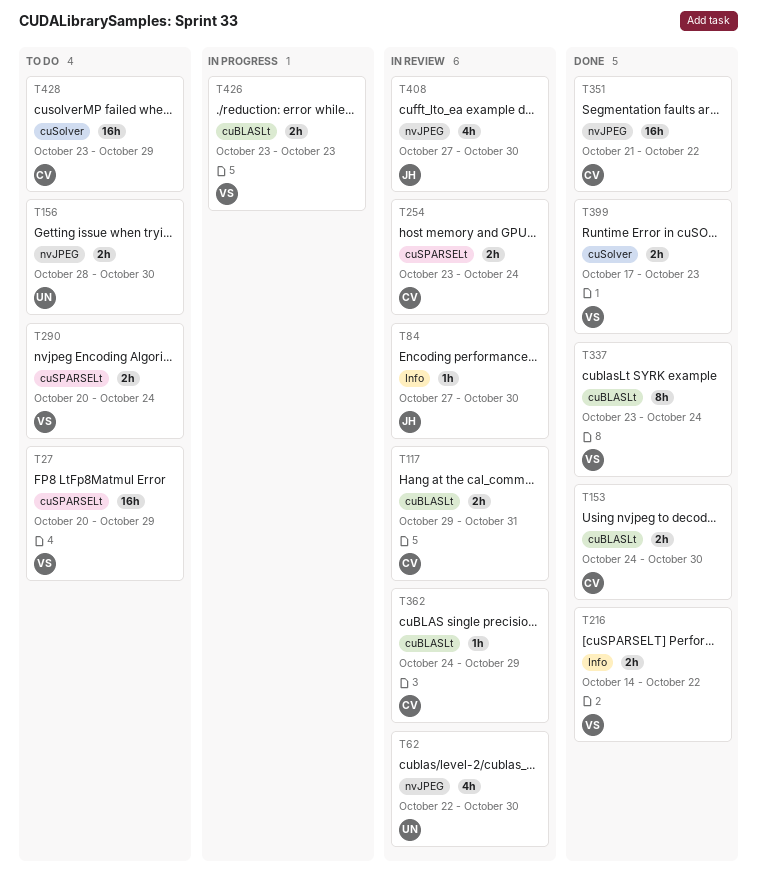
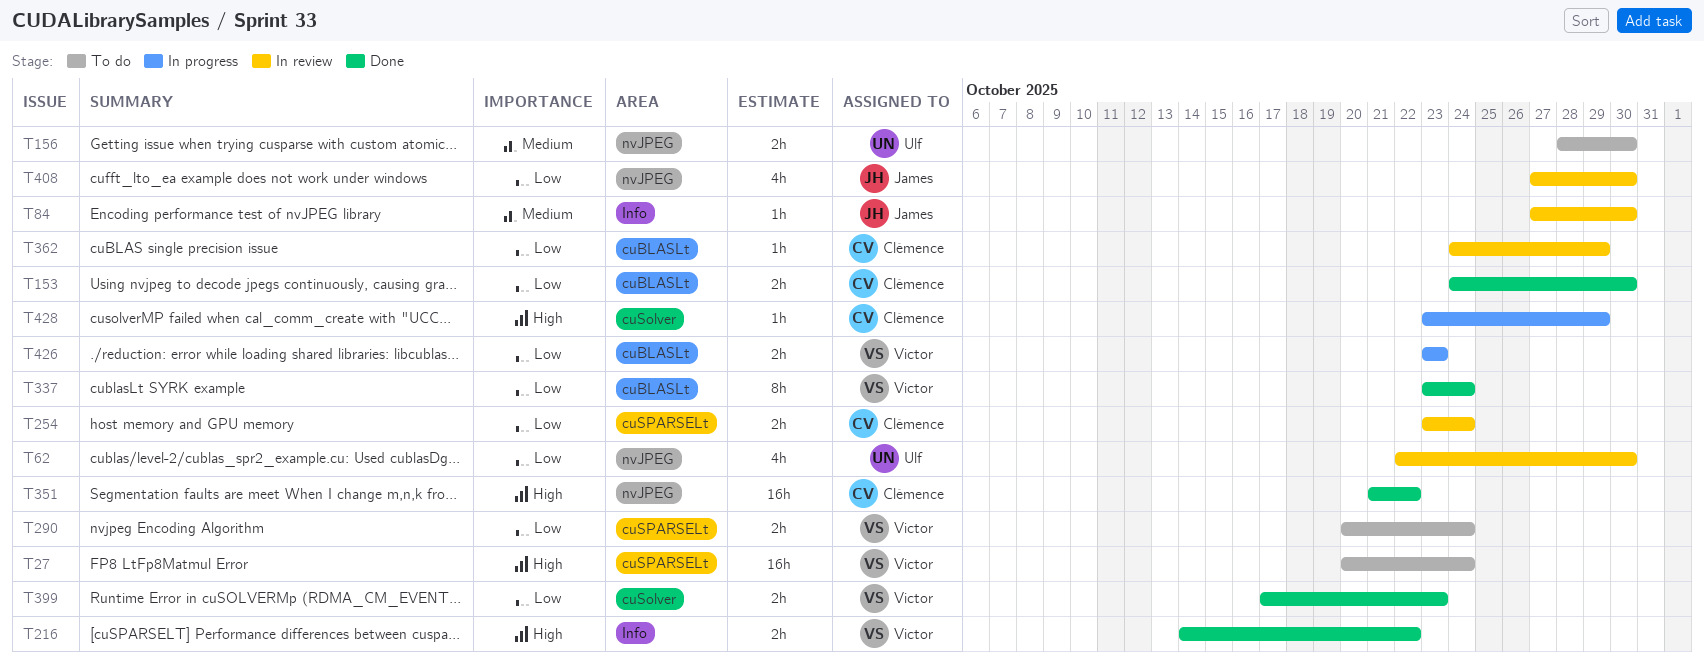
T27, due: Oct 29 -> Oct 24
T117: present -> none
T428, status: To do -> In progress
T428, estimate: 16h -> 1h

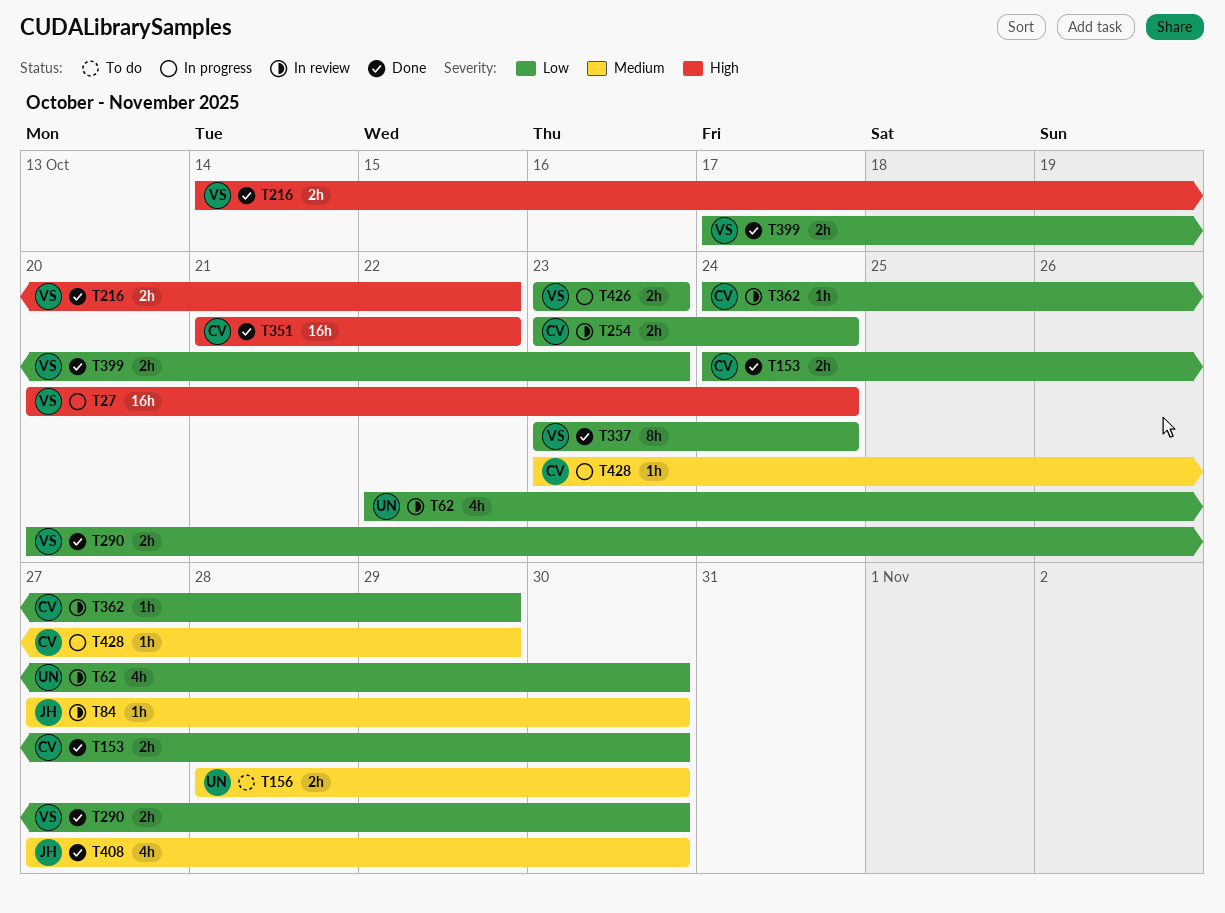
T27, status: To do -> In progress
T290, status: To do -> Done
T290, due: Oct 24 -> Oct 30
T408, status: In review -> Done
T408, priority: Low -> Medium
T428, priority: High -> Medium

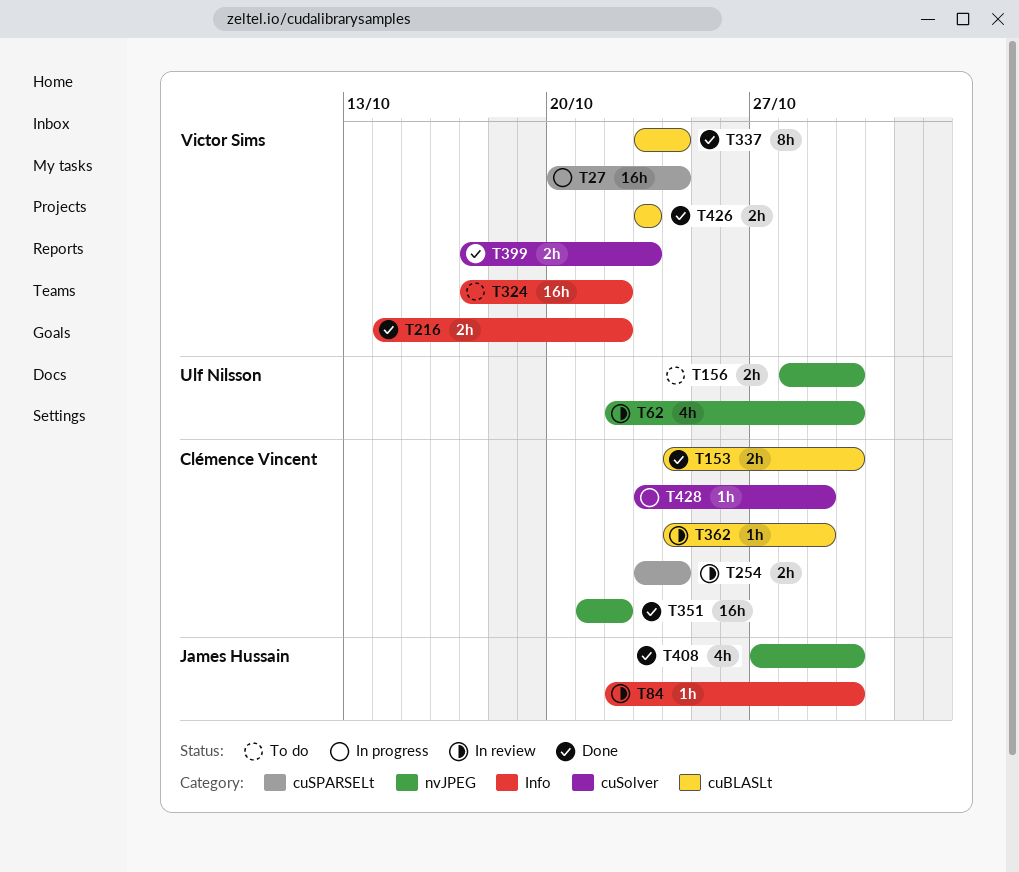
T84, start: Oct 27 -> Oct 22
T290: present -> none
T324: none -> present
T426, status: In progress -> Done

